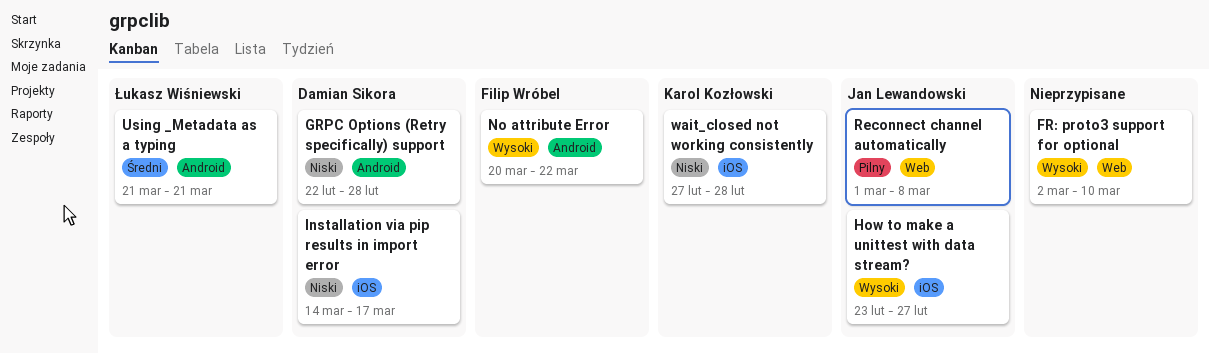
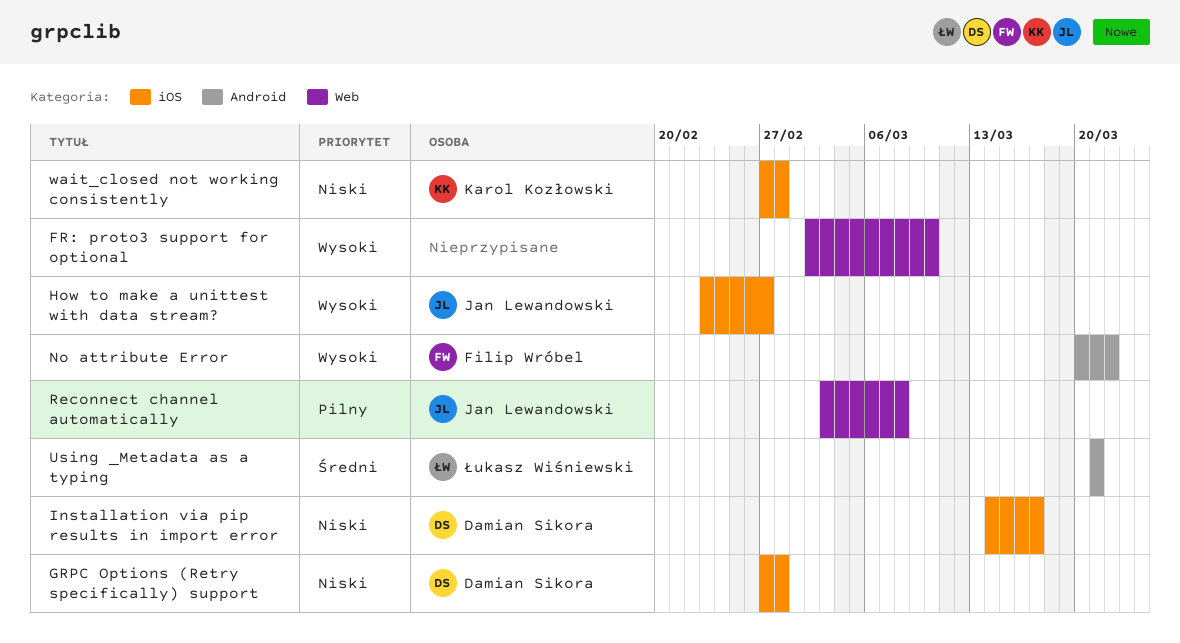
GRPC Options (Retry specifically) support, label: Android -> iOS
GRPC Options (Retry specifically) support, start: Feb 22 -> Feb 27
Reconnect channel automatically, start: Mar 1 -> Mar 3

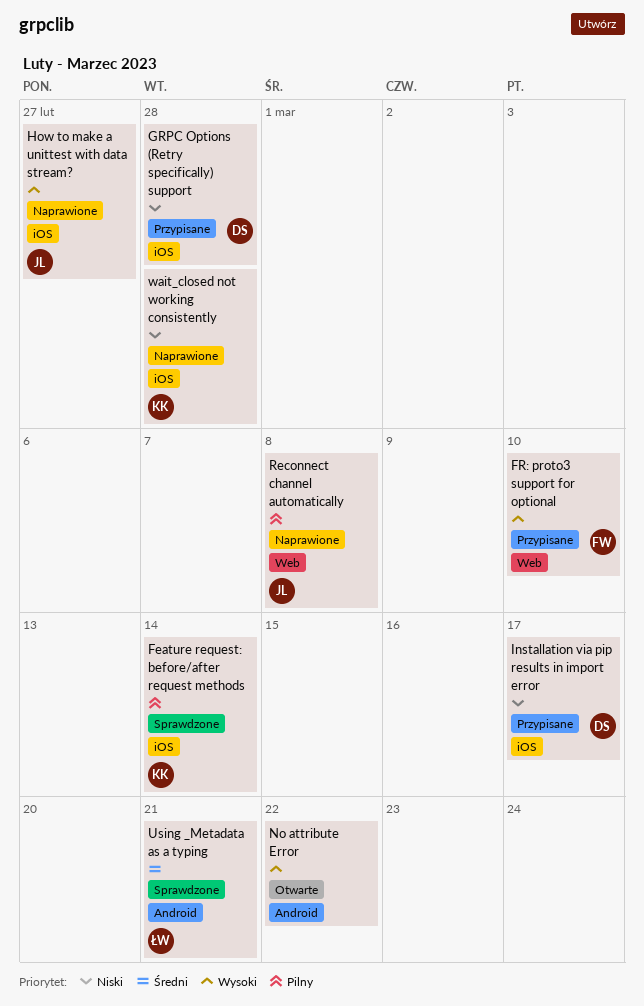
Feature request: before/after request methods: none -> present
FR: proto3 support for optional, owner: none -> Filip Wróbel
No attribute Error, owner: Filip Wróbel -> none

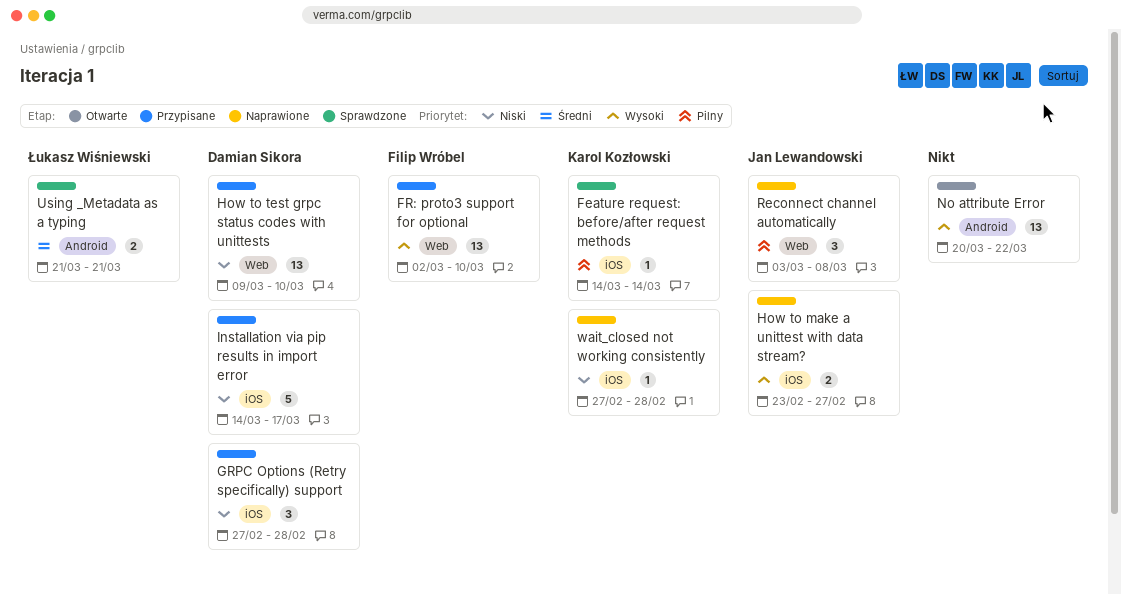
How to test grpc status codes with unittests: none -> present

